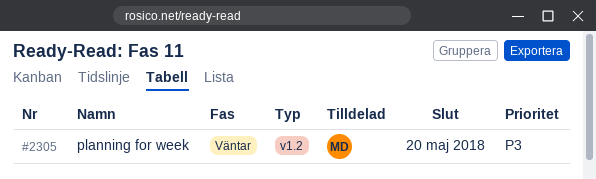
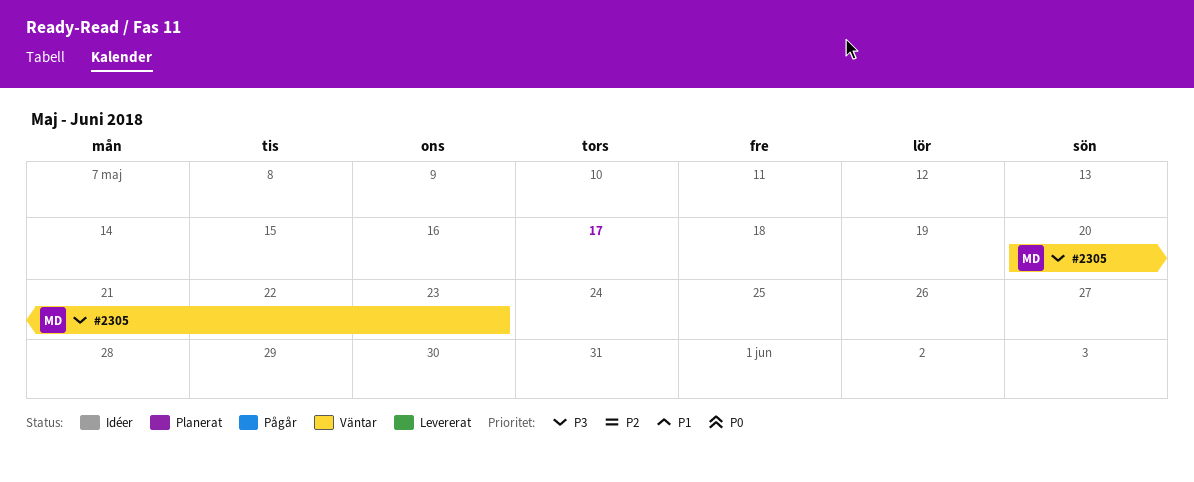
#2305, due: May 20 -> May 23

